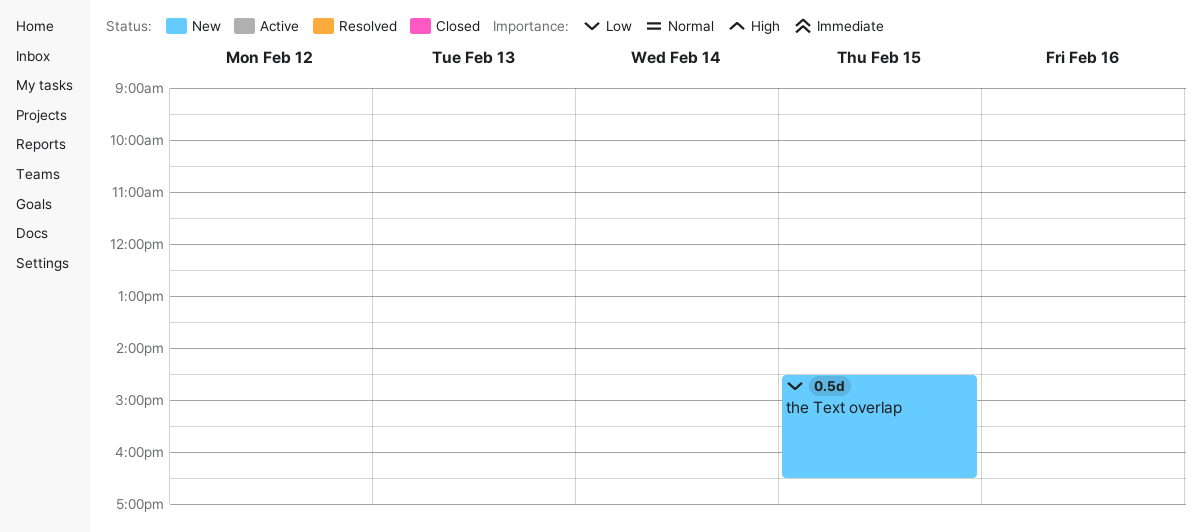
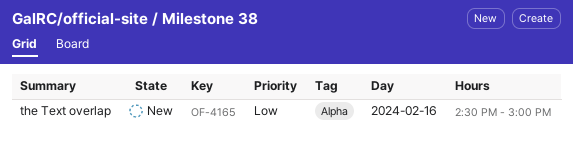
the Text overlap, day: Feb 15 -> Feb 16
the Text overlap, ends: 16:30 -> 15:00

